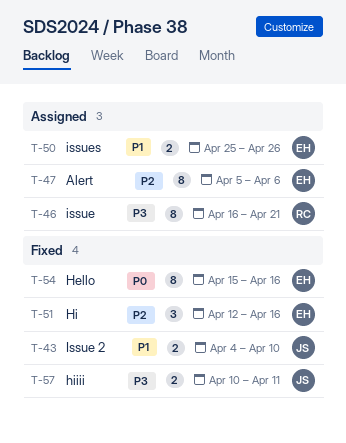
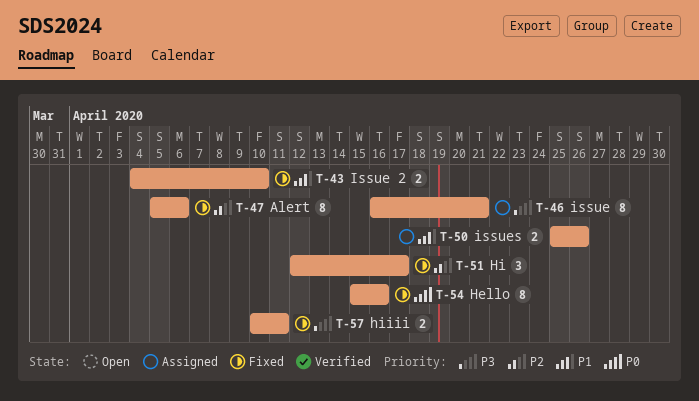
T-47, status: Assigned -> Fixed
T-51, due: Apr 16 -> Apr 17

